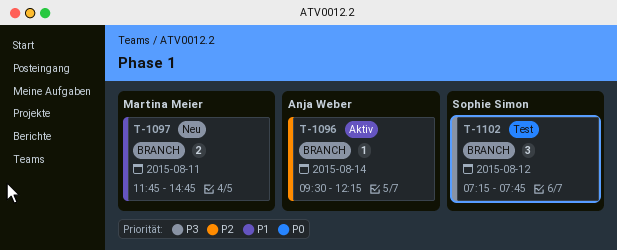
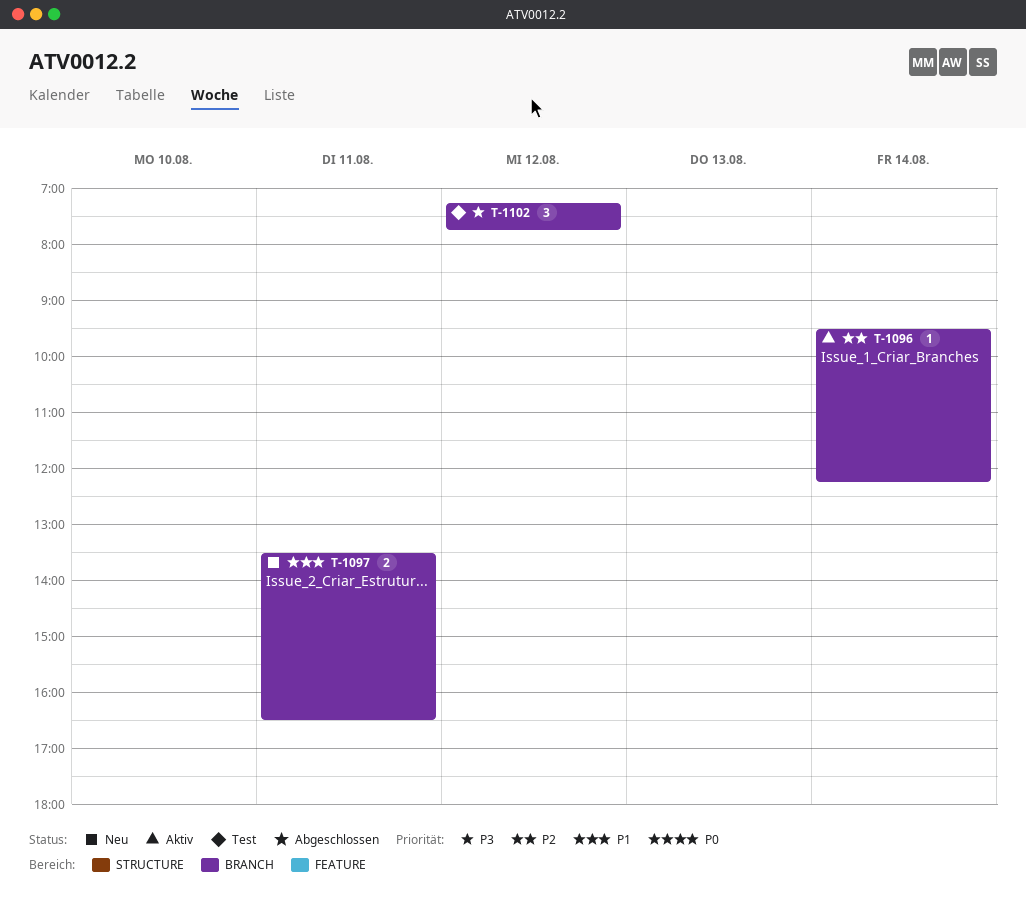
T-1097, begins: 11:45 -> 13:30
T-1097, ends: 14:45 -> 16:30

